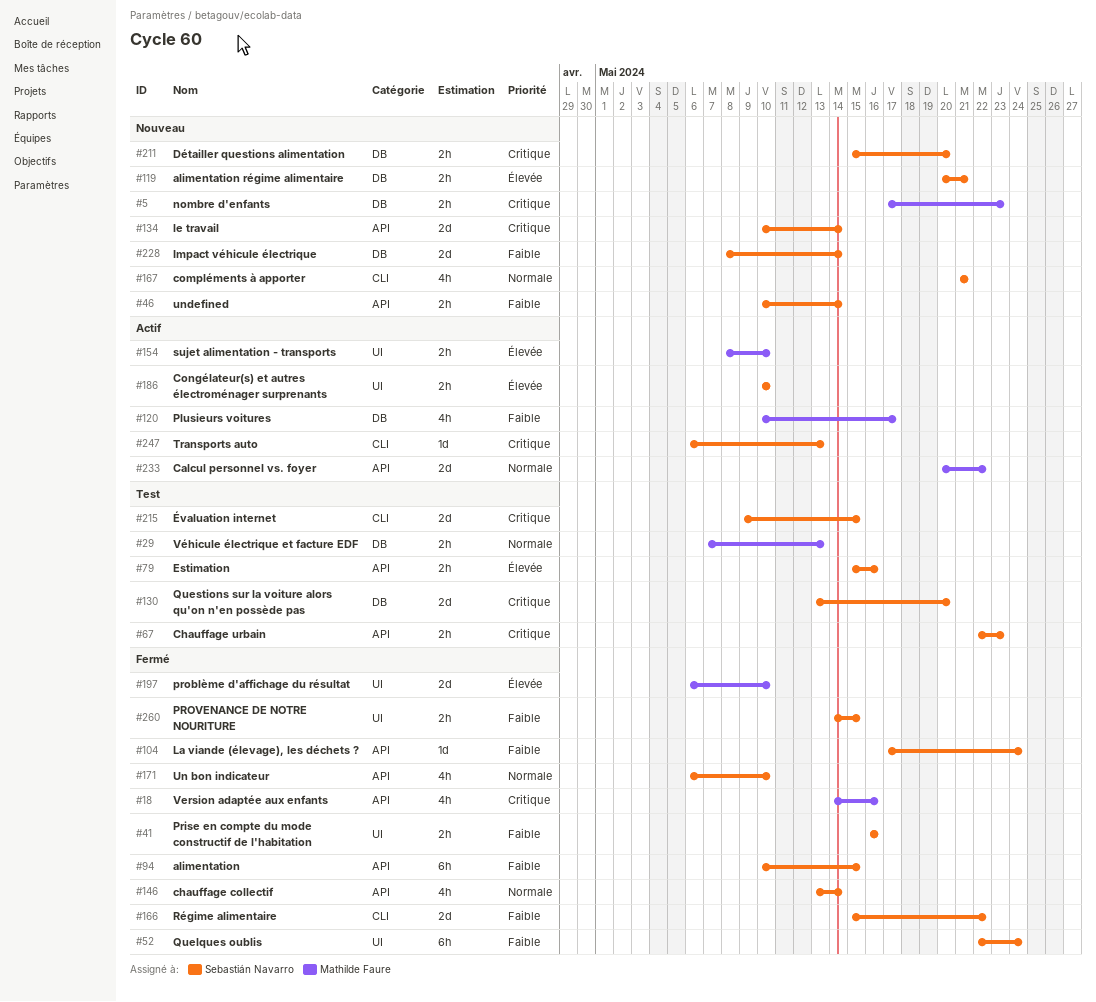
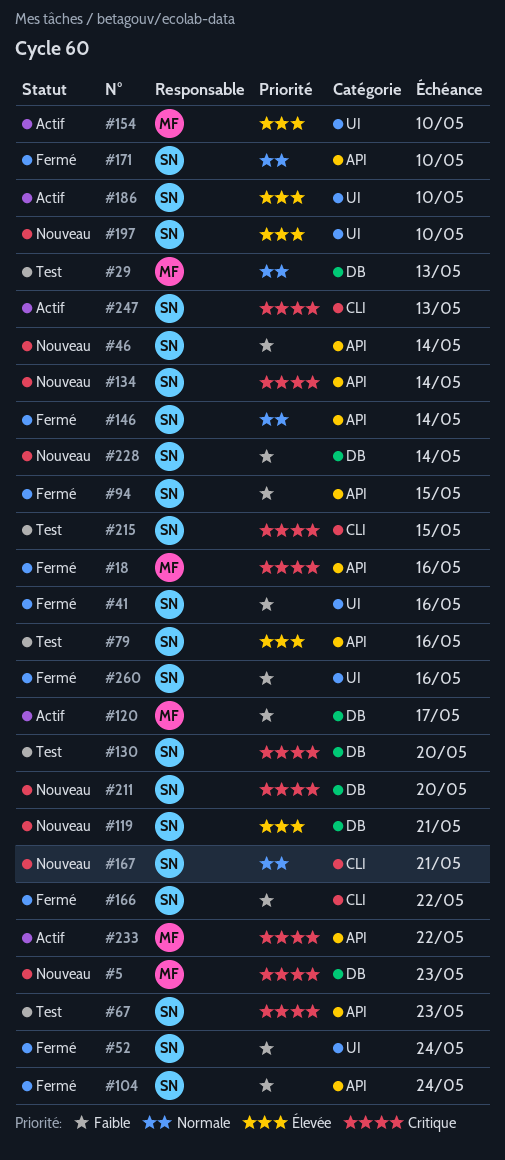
#197, status: Fermé -> Nouveau
#197, owner: Mathilde Faure -> Sebastián Navarro
#233, priority: Normale -> Critique
#260, due: May 15 -> May 16

